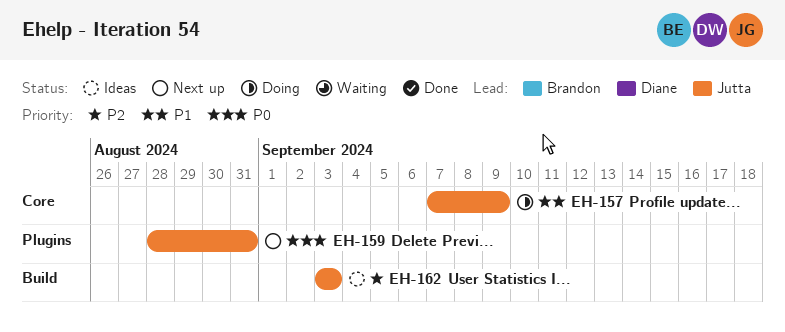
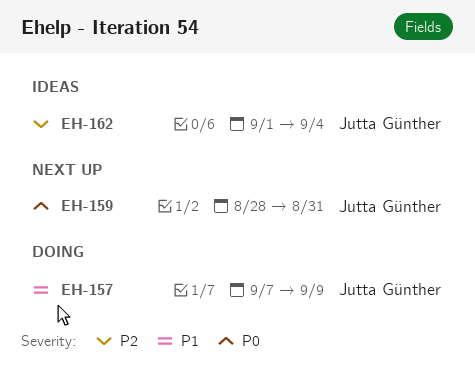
EH-162, start: Sep 3 -> Sep 1
EH-162, due: Sep 3 -> Sep 4

